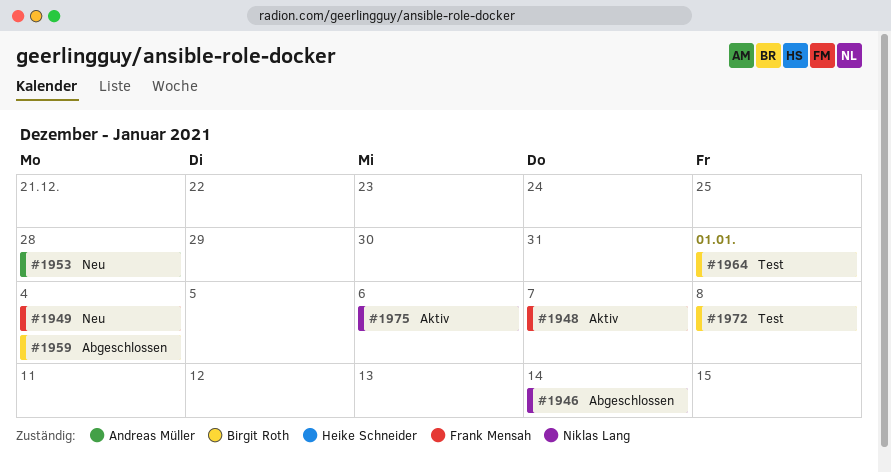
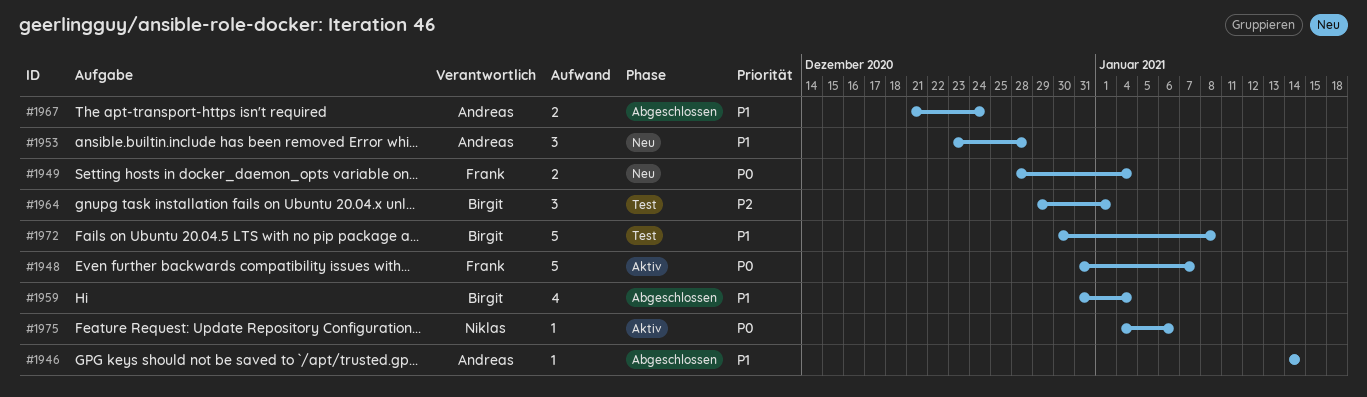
#1946, owner: Niklas Lang -> Andreas Müller
#1967: none -> present

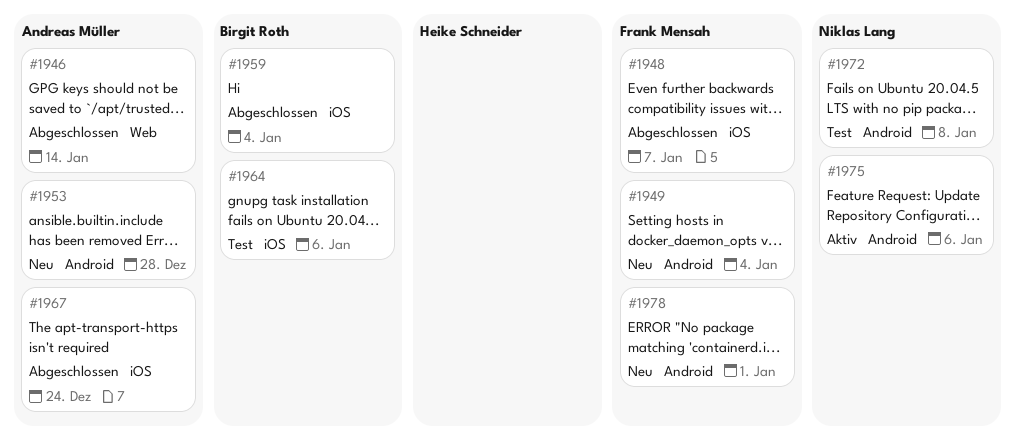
#1948, status: Aktiv -> Abgeschlossen
#1964, due: Jan 1 -> Jan 6
#1972, owner: Birgit Roth -> Niklas Lang
#1978: none -> present

